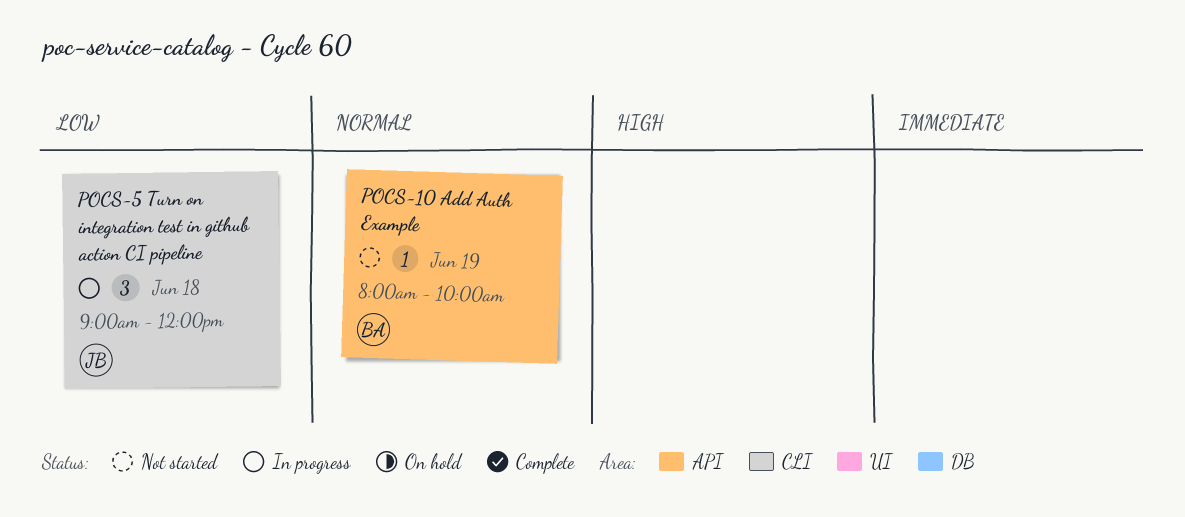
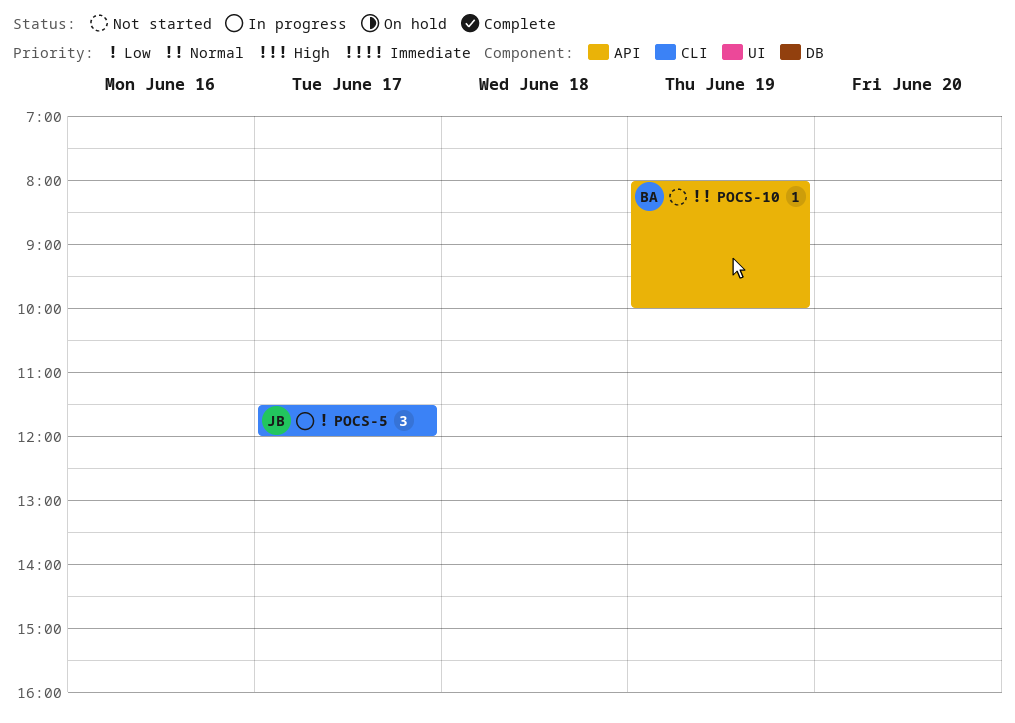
POCS-5, day: Jun 18 -> Jun 17
POCS-5, begins: 09:00 -> 11:30

